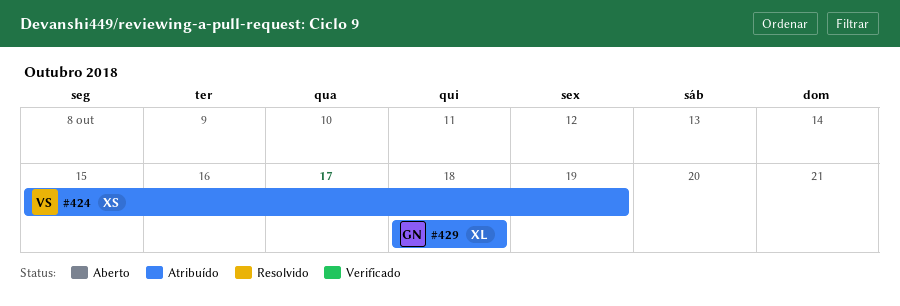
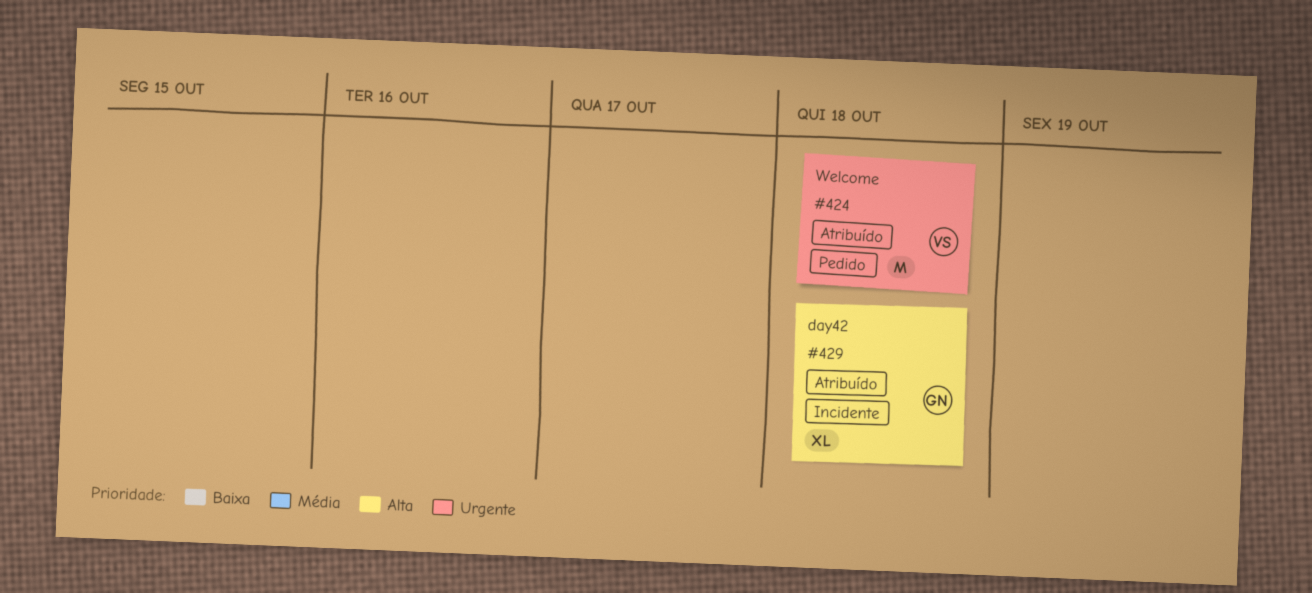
#424, estimate: XS -> M
#424, due: Oct 19 -> Oct 18

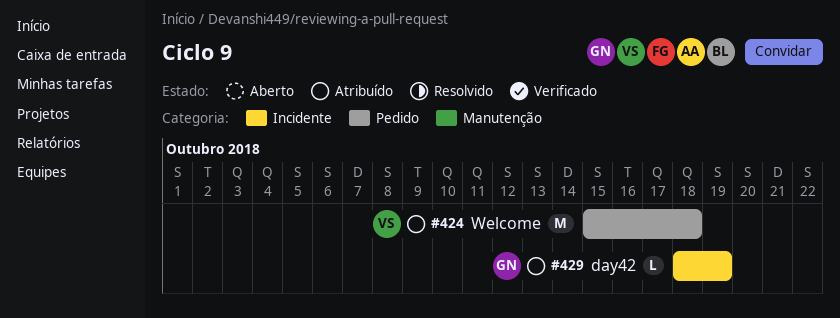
#429, estimate: XL -> L
#429, due: Oct 18 -> Oct 19

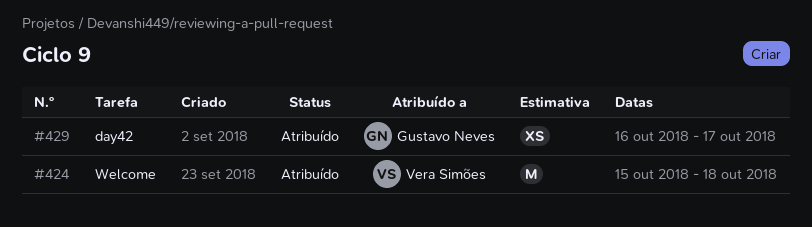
#429, estimate: L -> XS
#429, start: Oct 18 -> Oct 16
#429, due: Oct 19 -> Oct 17

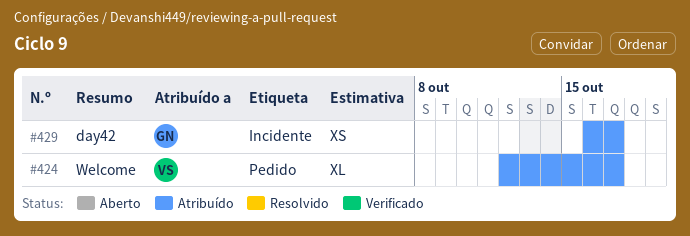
#424, estimate: M -> XL
#424, start: Oct 15 -> Oct 12
#424, due: Oct 18 -> Oct 17

